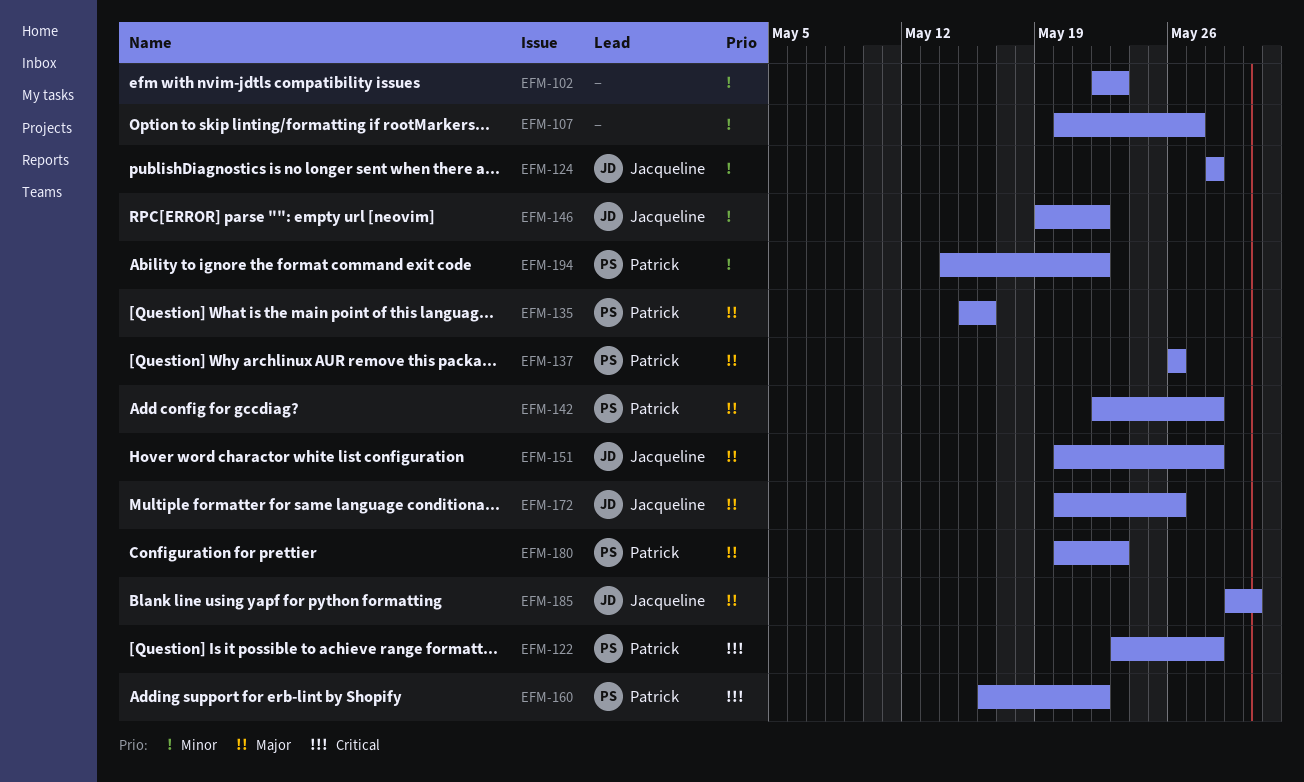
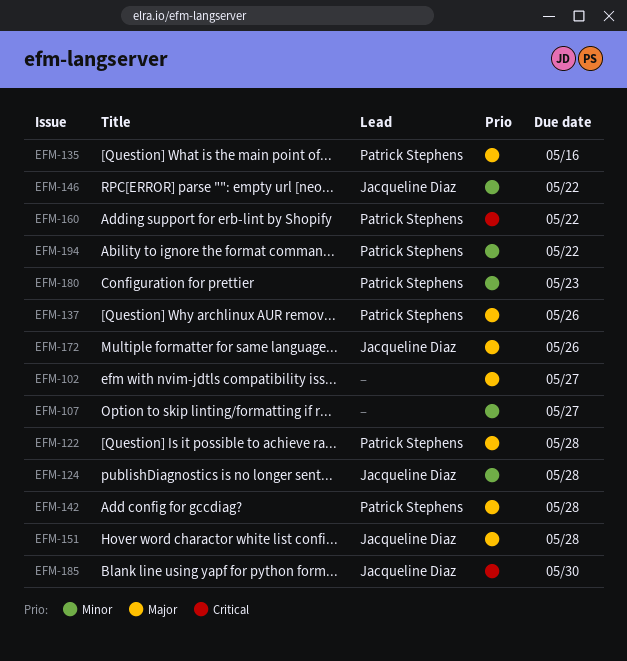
EFM-102, priority: Minor -> Major
EFM-102, due: May 23 -> May 27
EFM-122, priority: Critical -> Major
EFM-180, priority: Major -> Minor
EFM-185, priority: Major -> Critical

